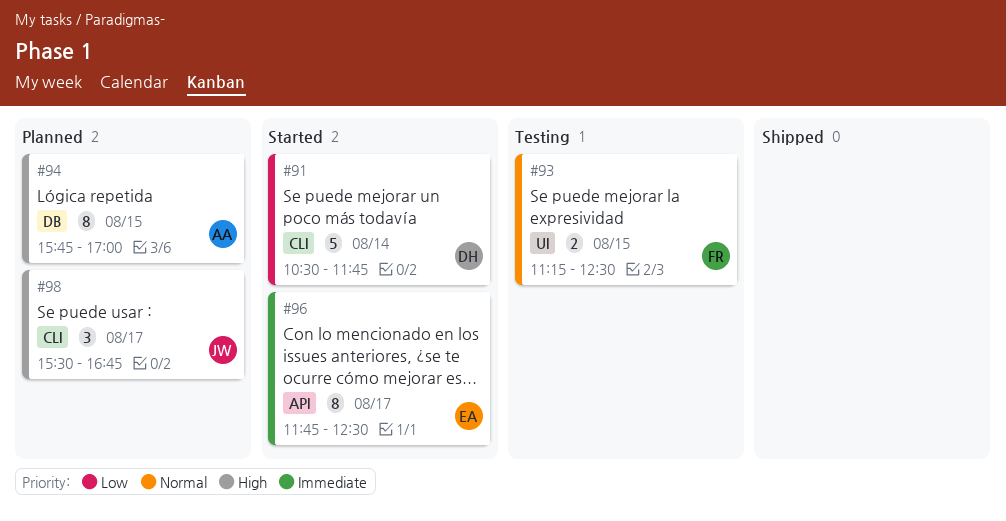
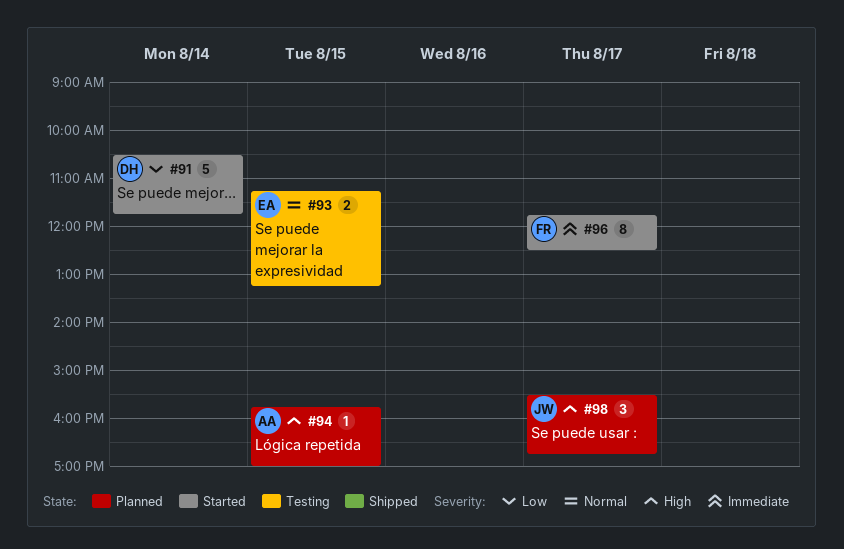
#93, owner: FR -> EA
#93, ends: 12:30 -> 13:15
#94, estimate: 8 -> 1
#96, owner: EA -> FR

